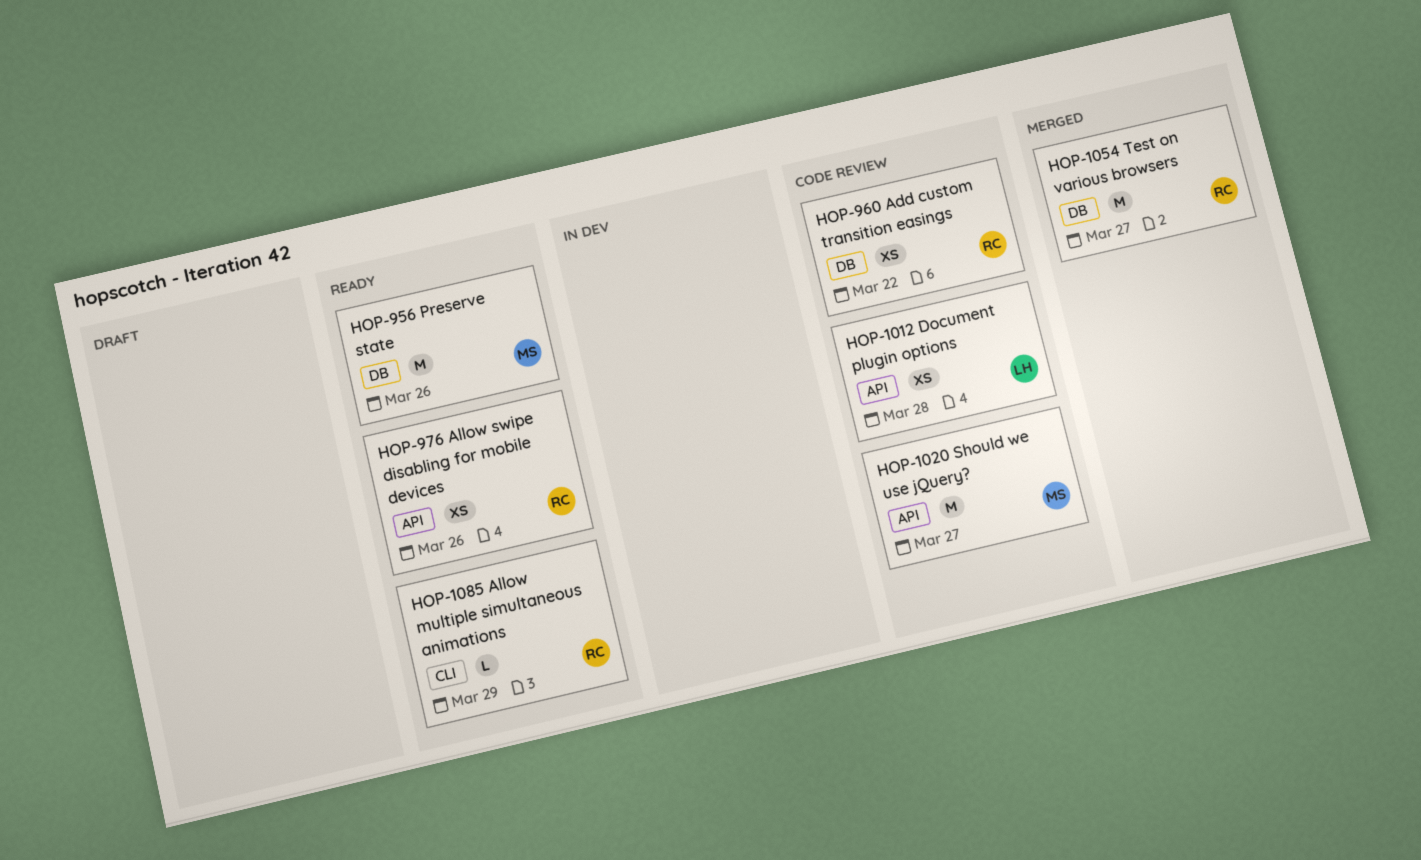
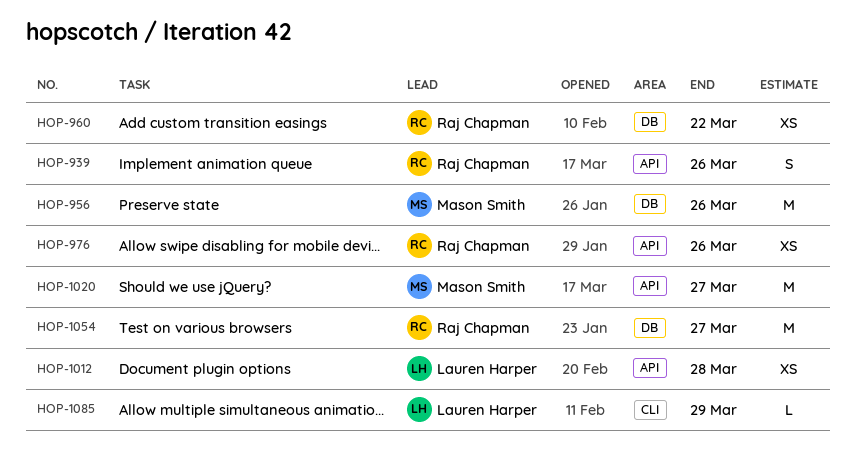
HOP-939: none -> present
HOP-1085, owner: Raj Chapman -> Lauren Harper

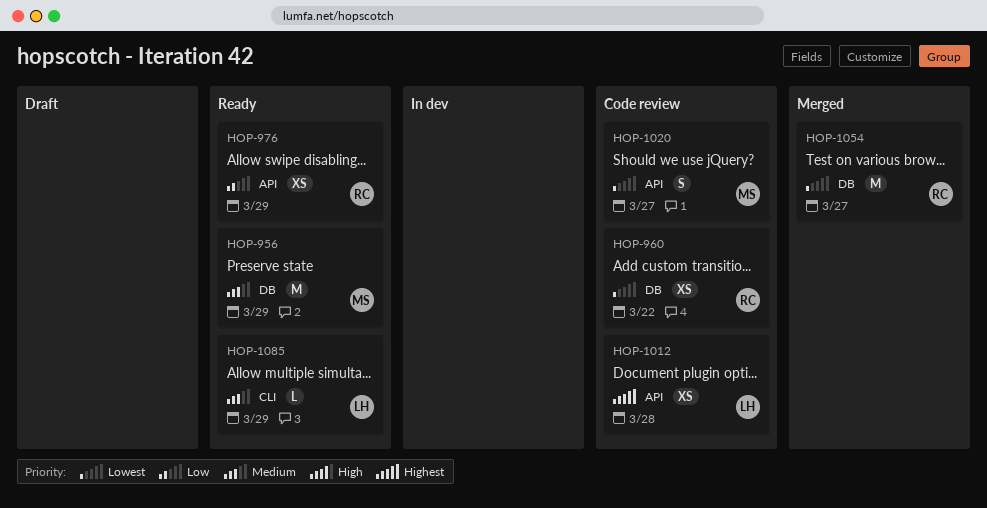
HOP-939: present -> none
HOP-956, due: Mar 26 -> Mar 29
HOP-976, due: Mar 26 -> Mar 29
HOP-1020, estimate: M -> S

